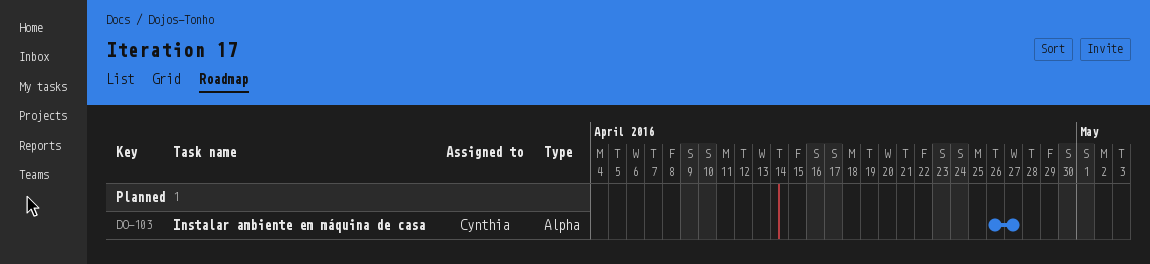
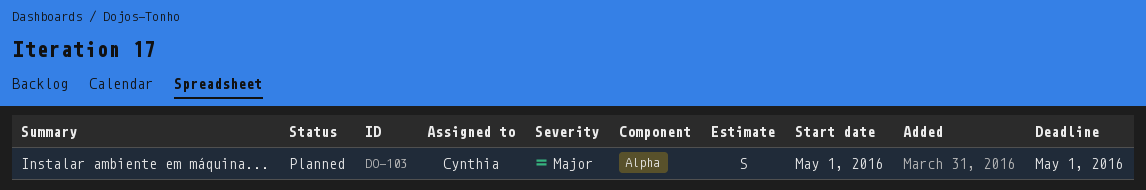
DO-103, start: Apr 26 -> May 1
DO-103, due: Apr 27 -> May 1

